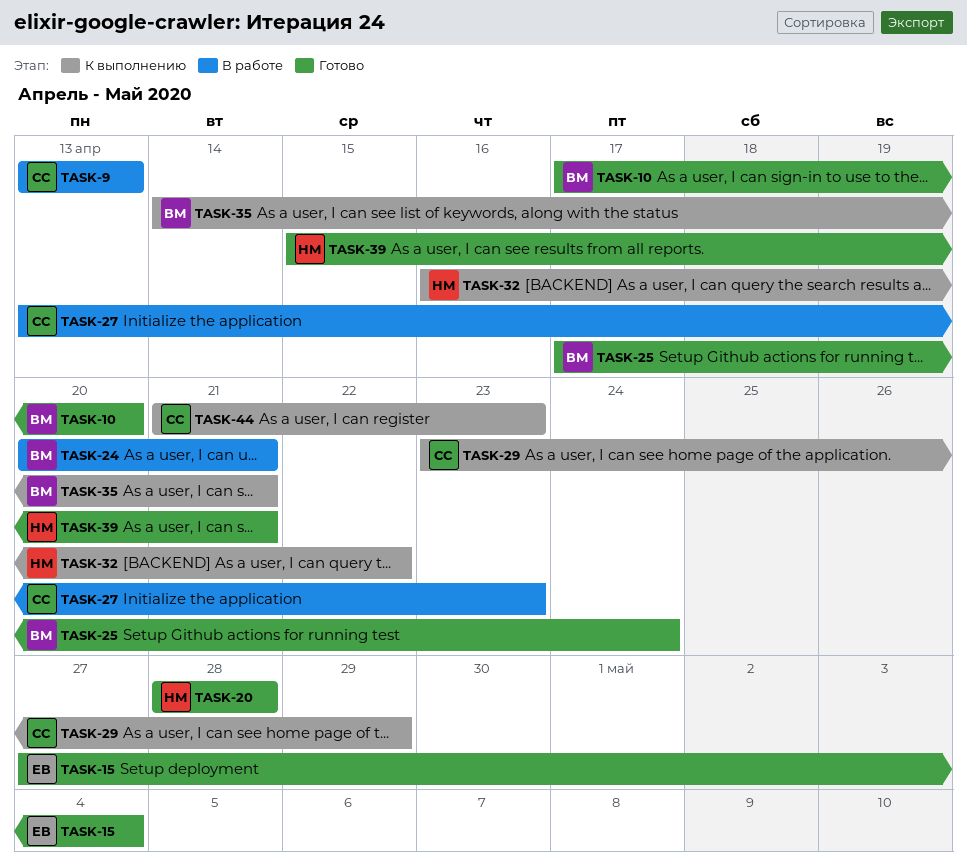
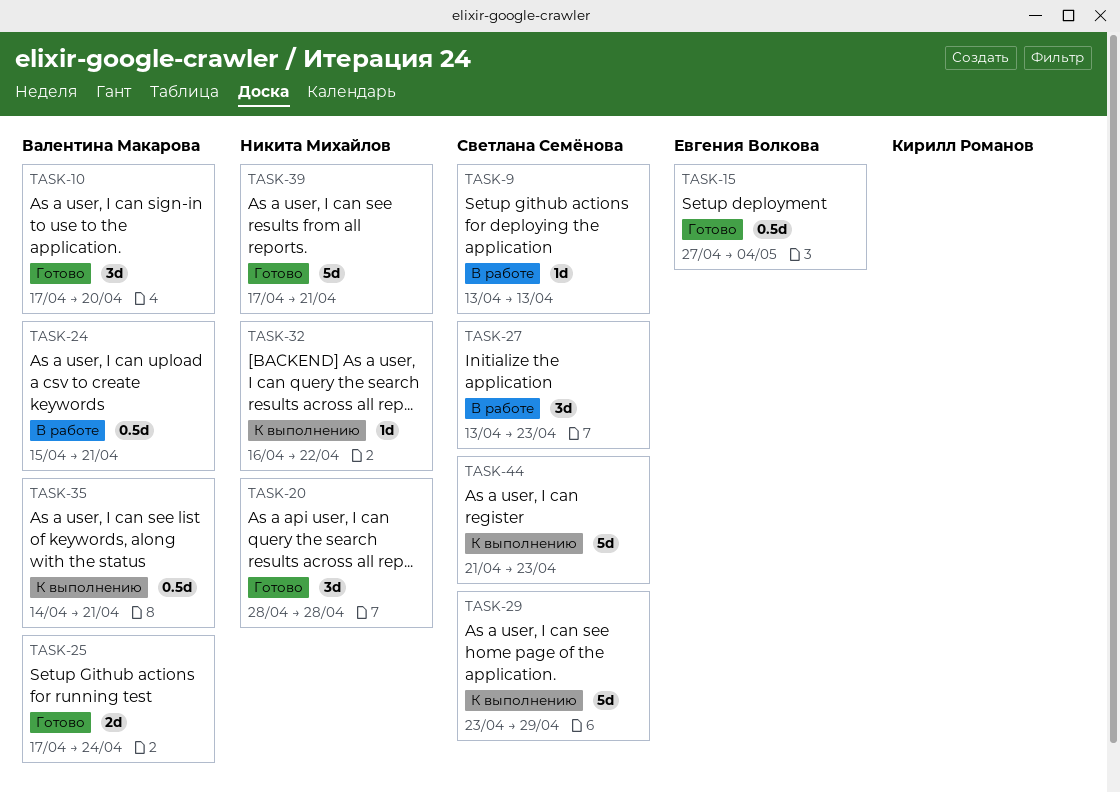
TASK-24, start: Apr 20 -> Apr 15
TASK-39, start: Apr 15 -> Apr 17

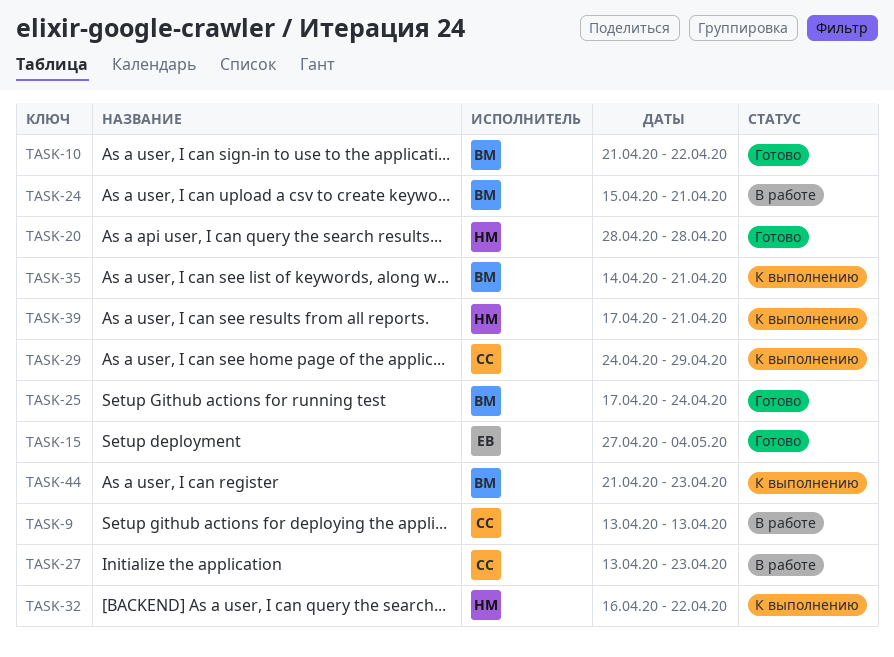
TASK-10, start: Apr 17 -> Apr 21
TASK-10, due: Apr 20 -> Apr 22
TASK-29, start: Apr 23 -> Apr 24
TASK-39, status: Готово -> К выполнению
TASK-44, owner: Светлана Семёнова -> Валентина Макарова

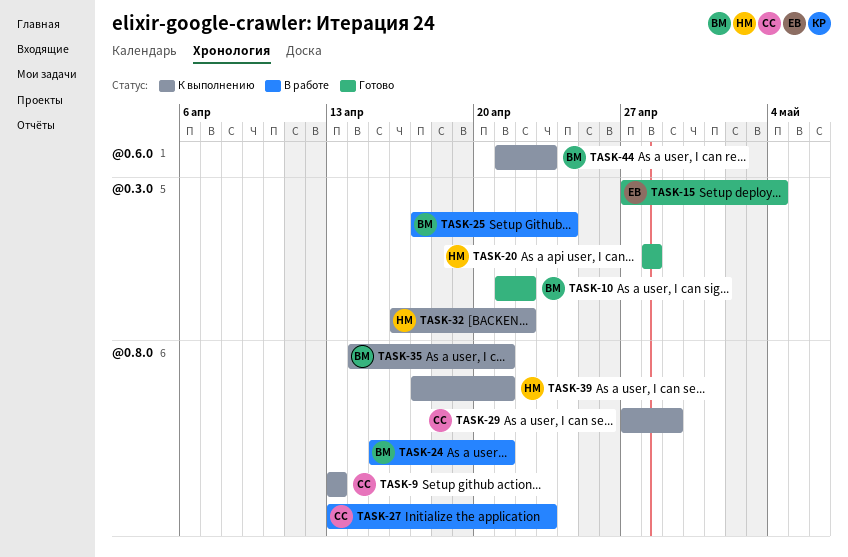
TASK-9, status: В работе -> К выполнению
TASK-25, status: Готово -> В работе
TASK-29, start: Apr 24 -> Apr 27

